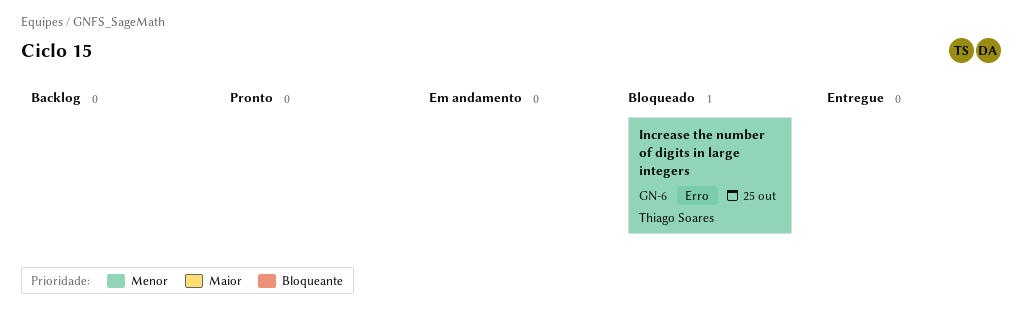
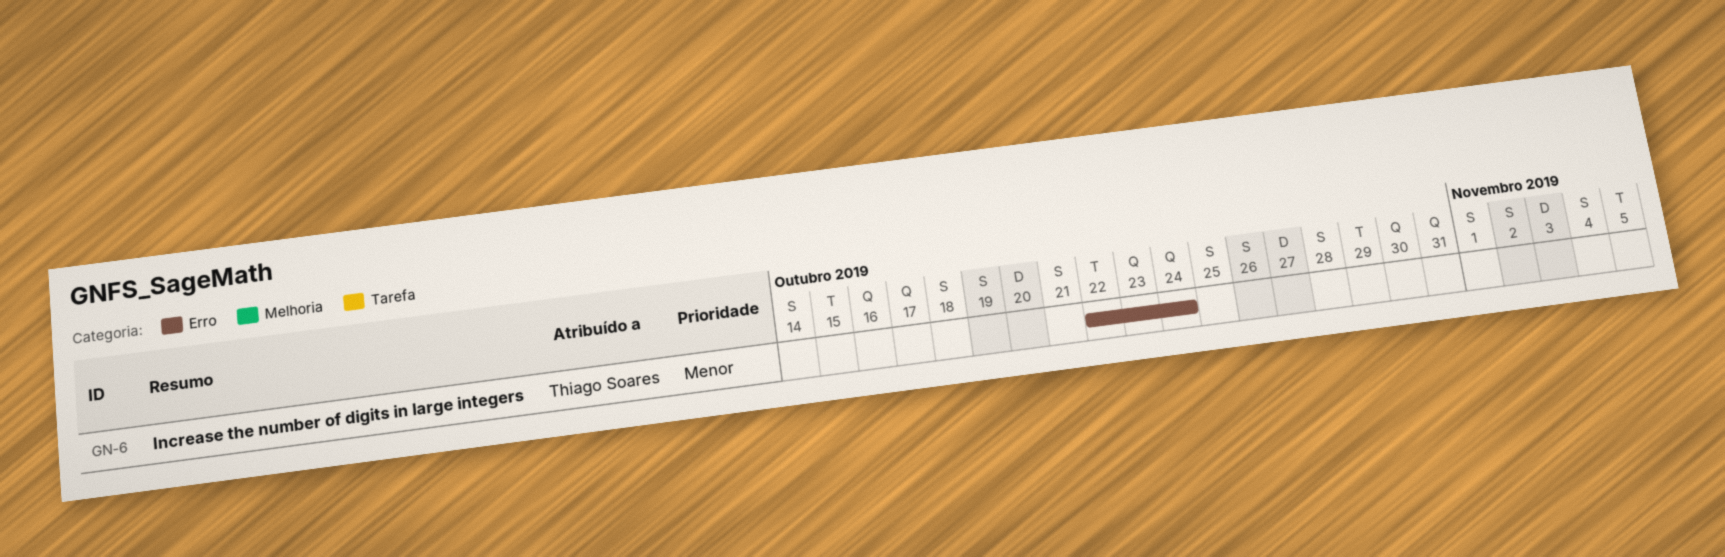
GN-6, due: Oct 25 -> Oct 24

